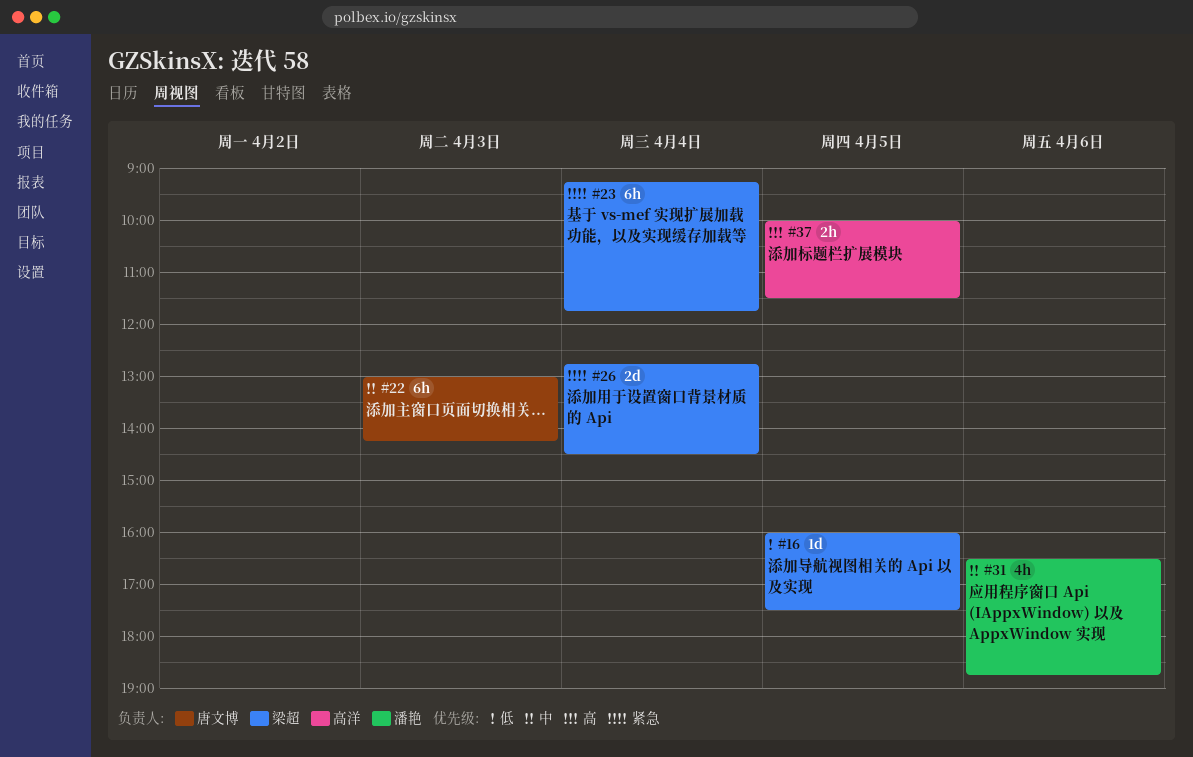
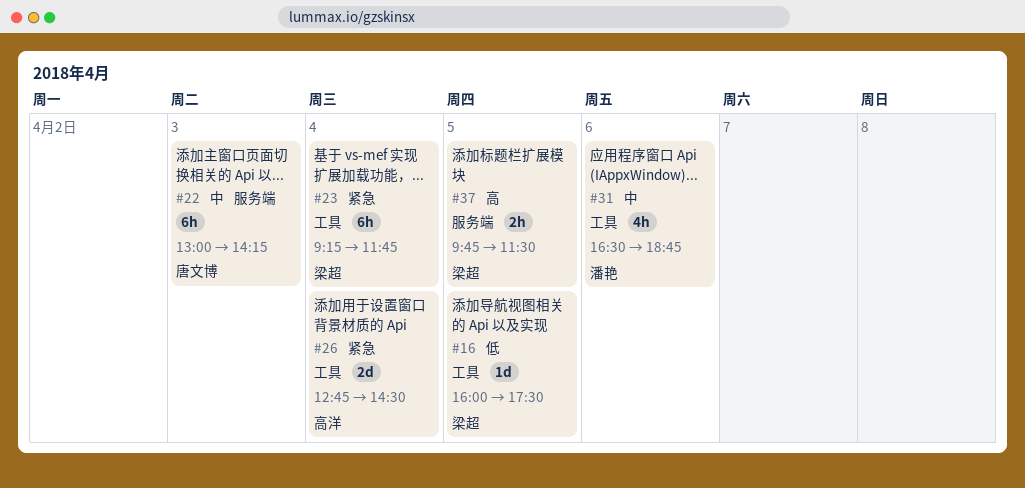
#26, owner: 梁超 -> 高洋
#37, owner: 高洋 -> 梁超
#37, begins: 10:00 -> 09:45

